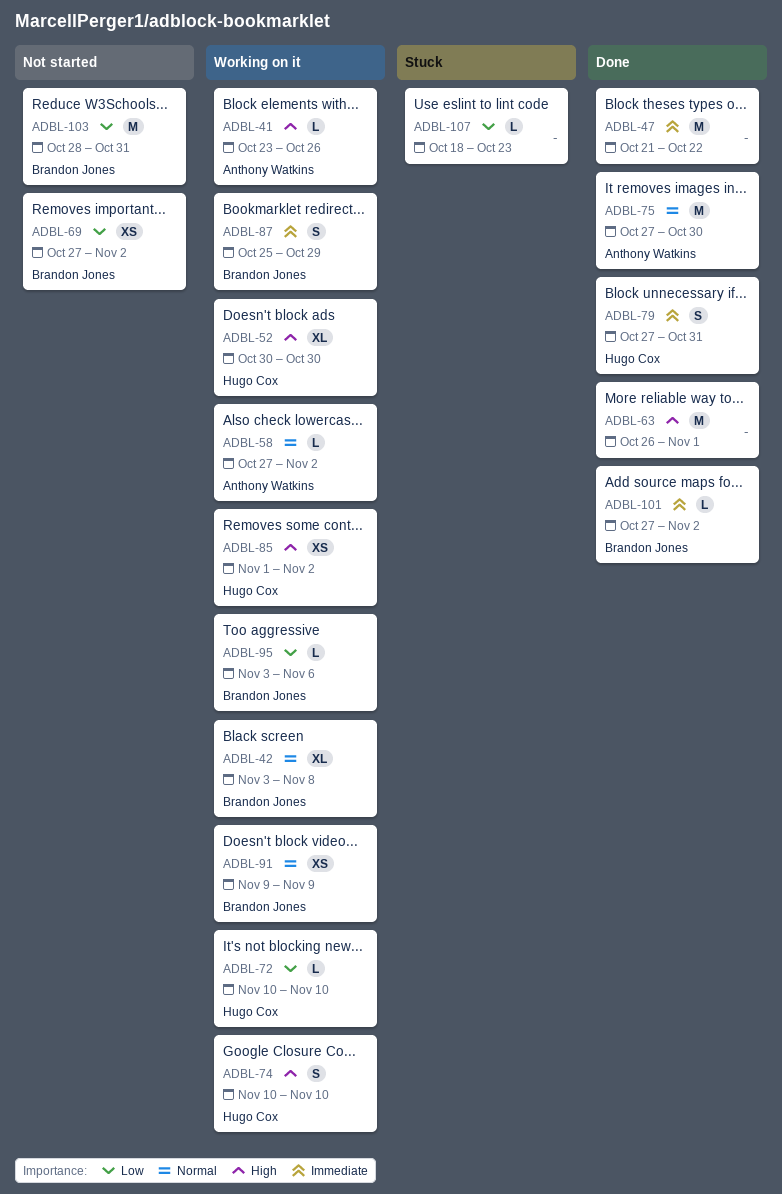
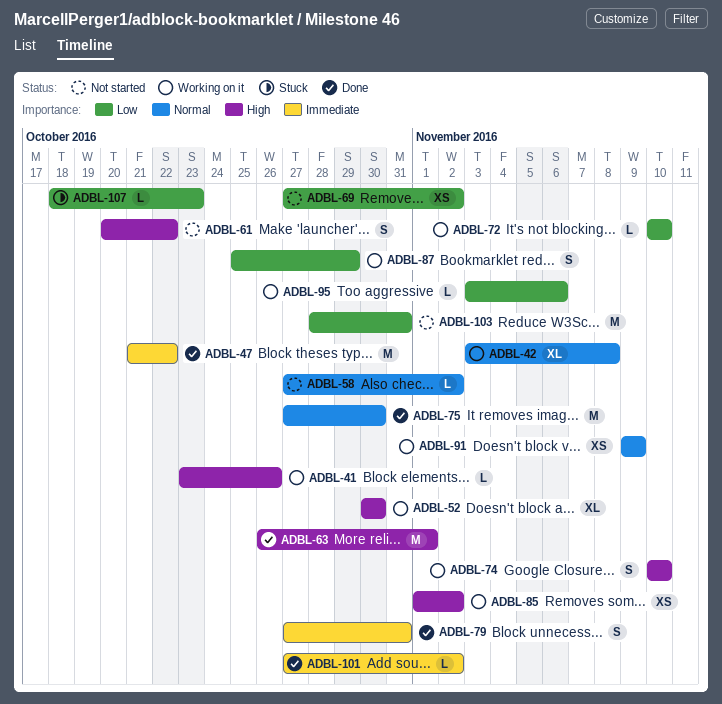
ADBL-58, status: Working on it -> Not started
ADBL-61: none -> present
ADBL-87, priority: Immediate -> Low

